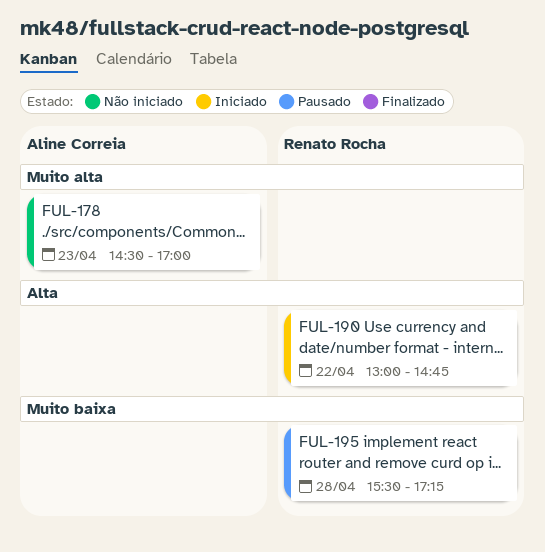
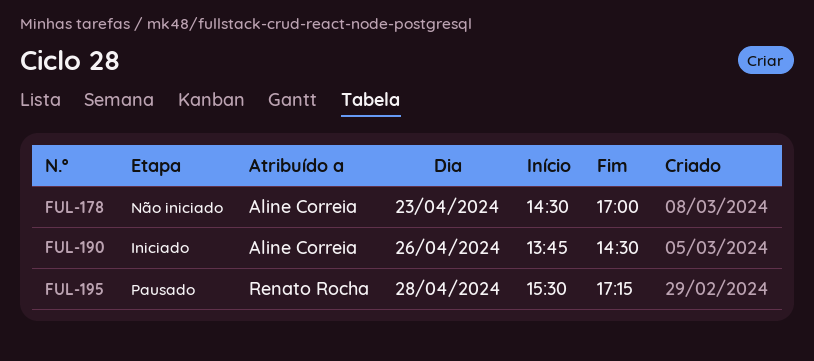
FUL-190, owner: Renato Rocha -> Aline Correia
FUL-190, day: Apr 22 -> Apr 26
FUL-190, begins: 13:00 -> 13:45
FUL-190, ends: 14:45 -> 14:30

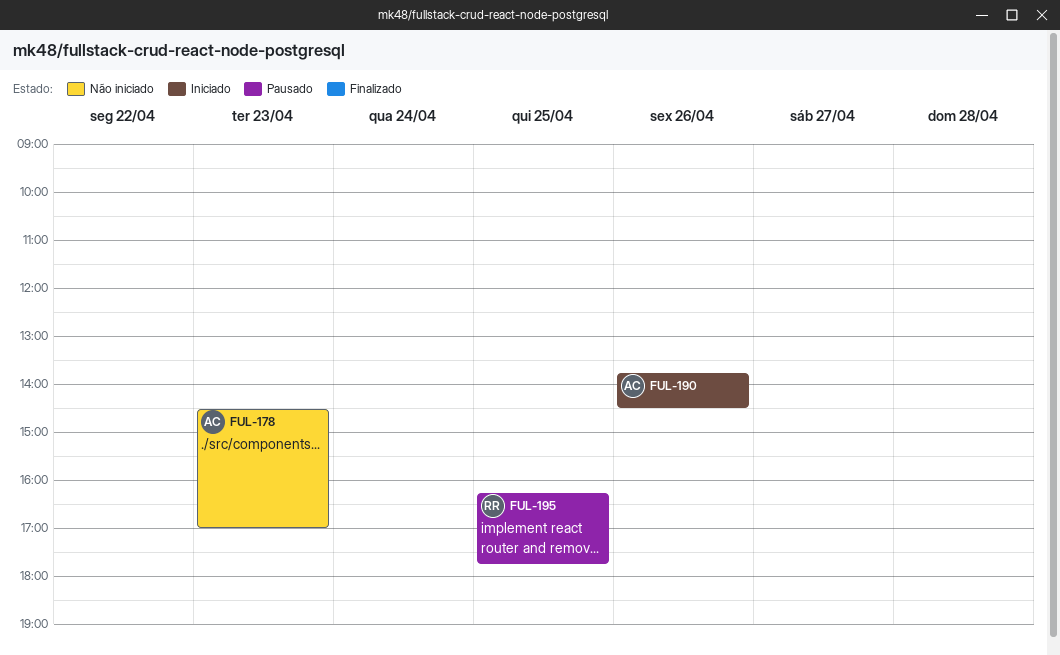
FUL-195, day: Apr 28 -> Apr 25
FUL-195, begins: 15:30 -> 16:15
FUL-195, ends: 17:15 -> 17:45

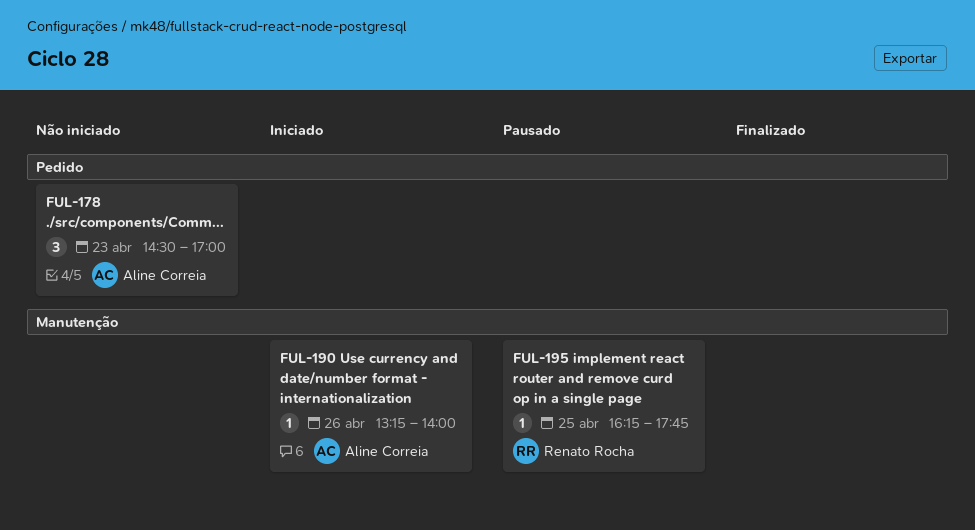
FUL-190, begins: 13:45 -> 13:15
FUL-190, ends: 14:30 -> 14:00

